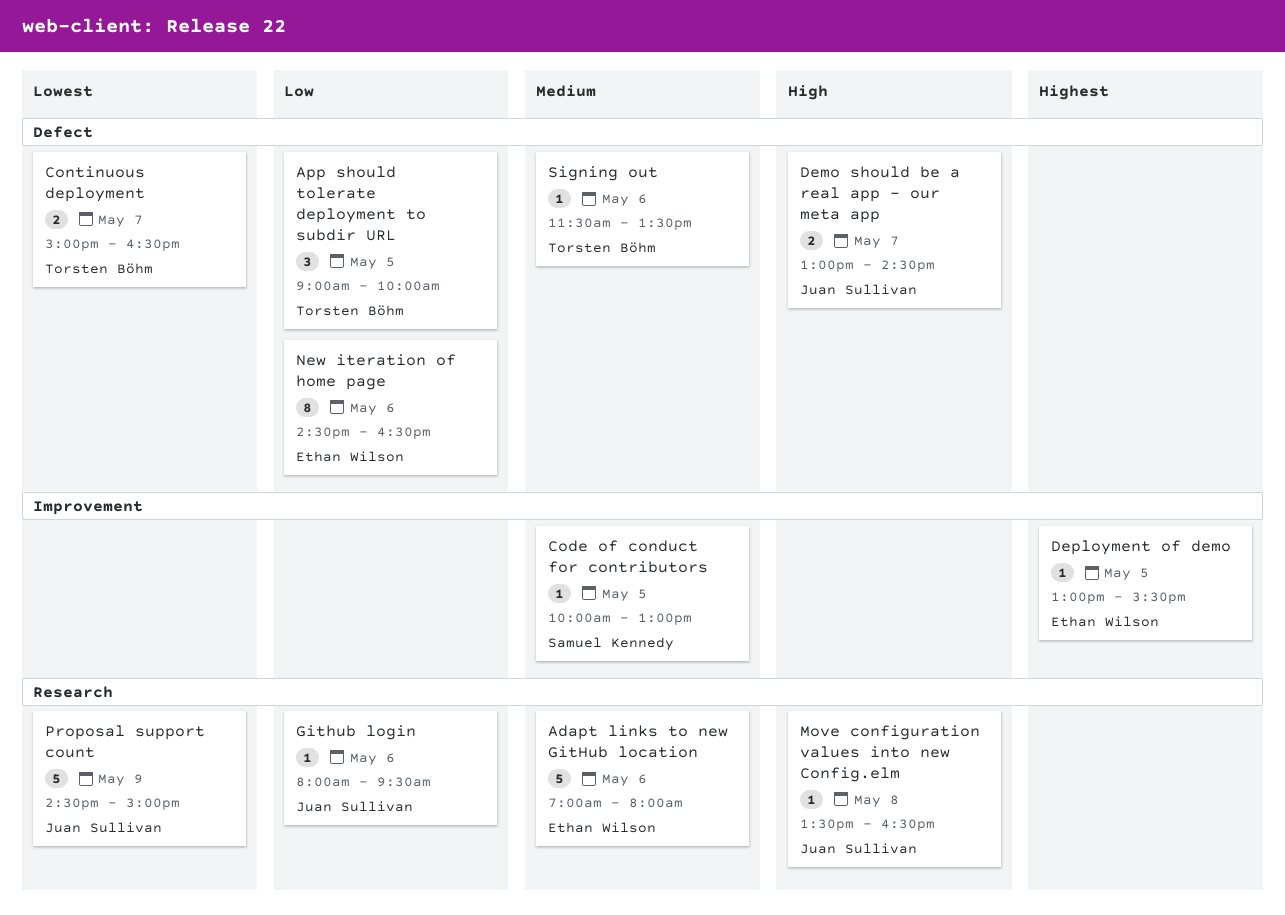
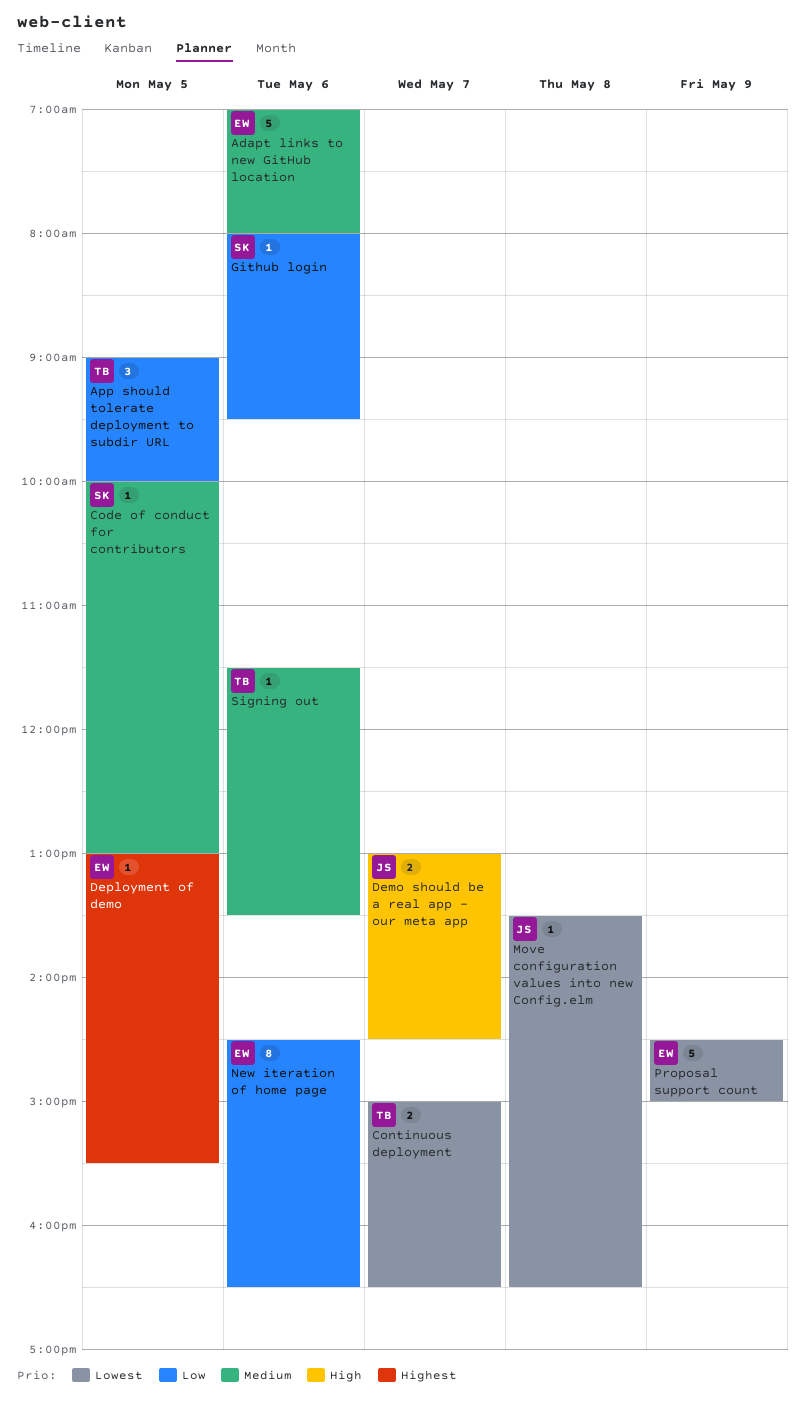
Github login, owner: Juan Sullivan -> Samuel Kennedy
Move configuration values into new Config.elm, priority: High -> Lowest
Proposal support count, owner: Juan Sullivan -> Ethan Wilson

